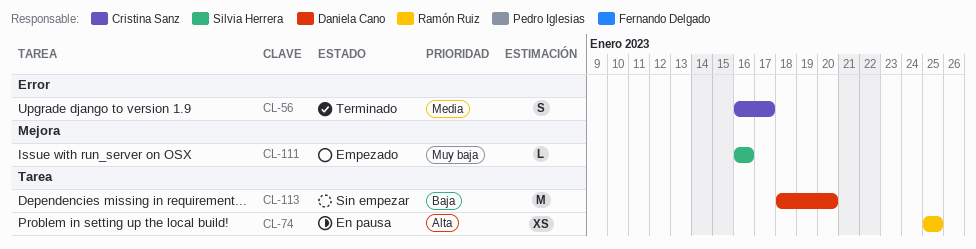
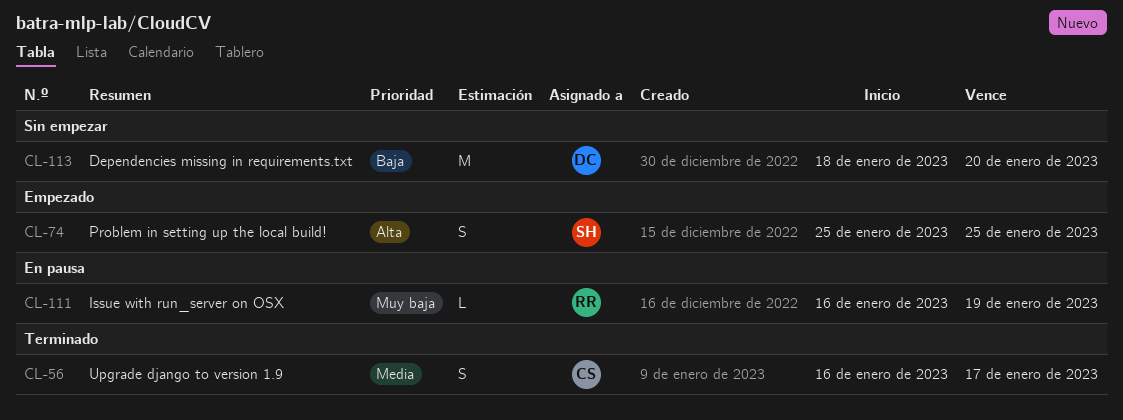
CL-74, status: En pausa -> Empezado
CL-74, owner: Ramón Ruiz -> Silvia Herrera
CL-74, estimate: XS -> S
CL-111, status: Empezado -> En pausa
CL-111, owner: Silvia Herrera -> Ramón Ruiz
CL-111, due: Jan 16 -> Jan 19

